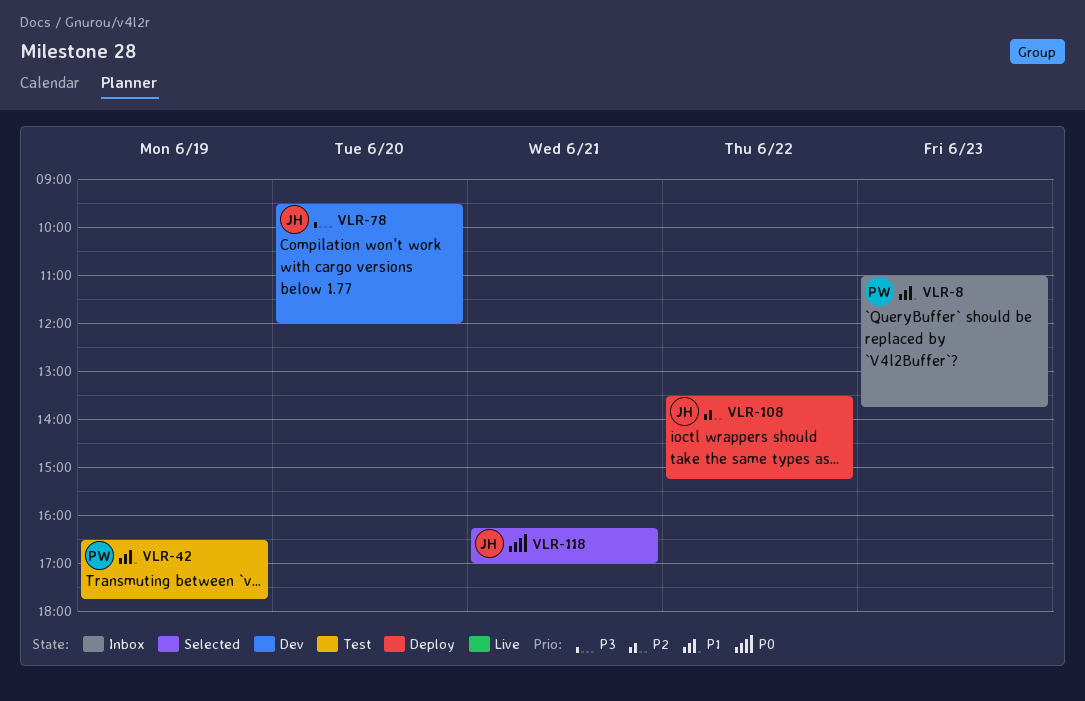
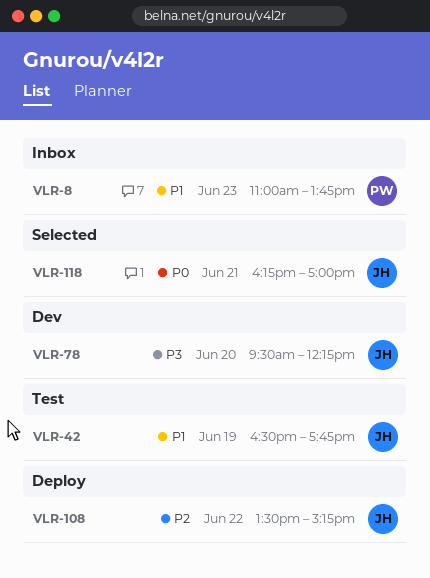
VLR-42, owner: PW -> JH
VLR-78, ends: 12:00 -> 12:15

